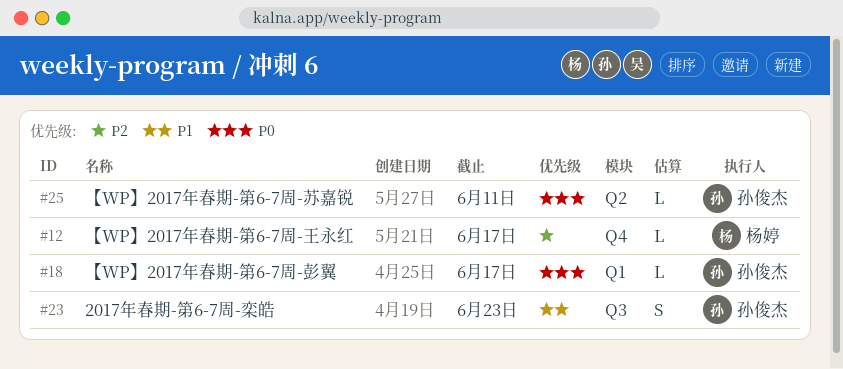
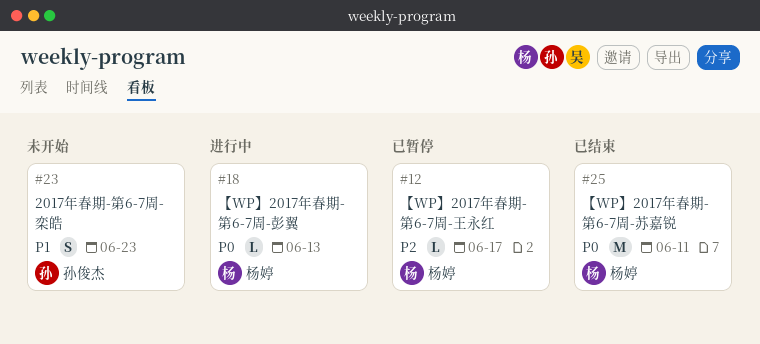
#18, owner: 孙俊杰 -> 杨婷
#18, due: Jun 17 -> Jun 13
#25, owner: 孙俊杰 -> 杨婷
#25, estimate: L -> M

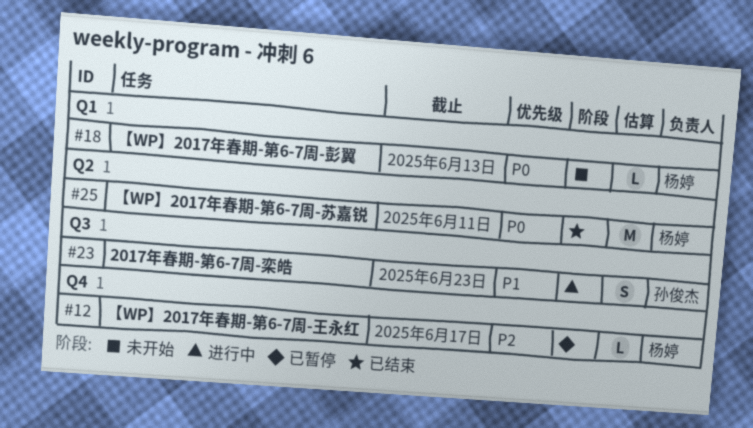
#18, status: 进行中 -> 未开始
#23, status: 未开始 -> 进行中

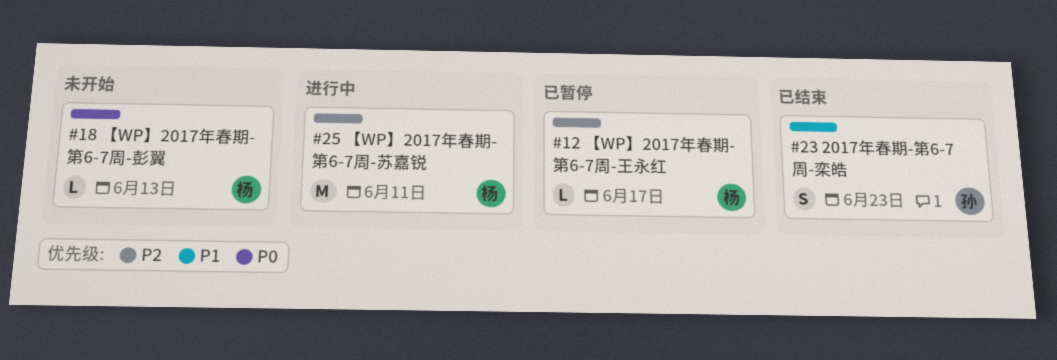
#23, status: 进行中 -> 已结束
#25, status: 已结束 -> 进行中
#25, priority: P0 -> P2

